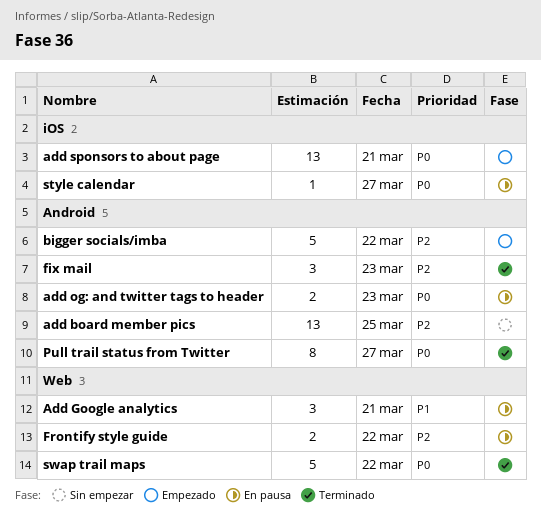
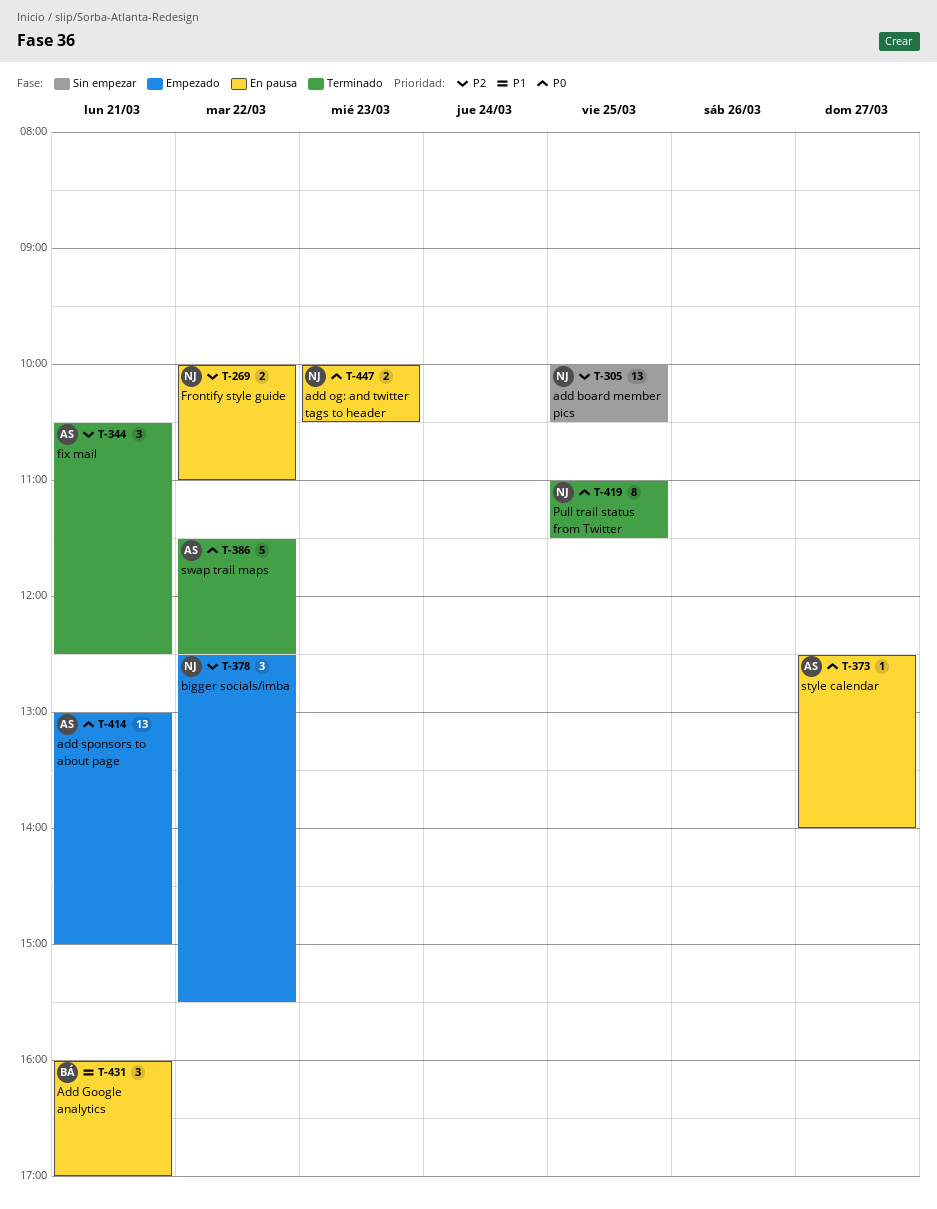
bigger socials/imba, estimate: 5 -> 3
fix mail, day: Mar 23 -> Mar 21
Pull trail status from Twitter, day: Mar 27 -> Mar 25

